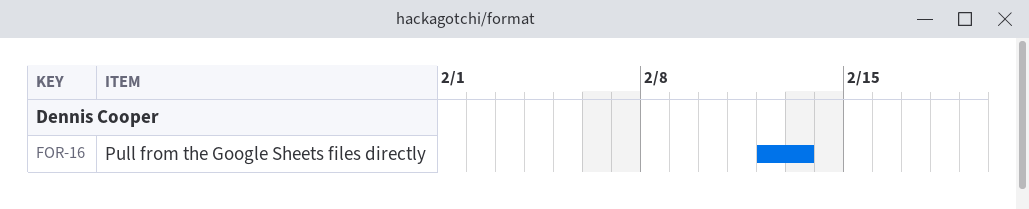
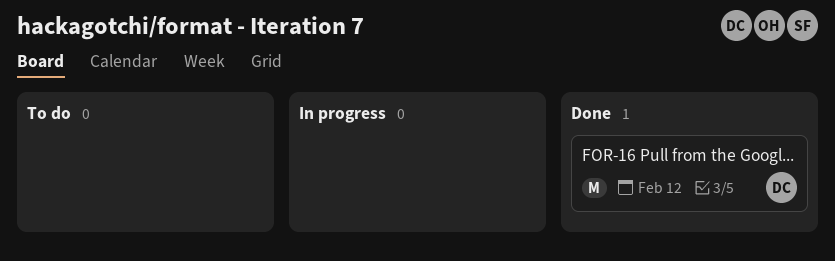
FOR-16, due: Feb 13 -> Feb 12

